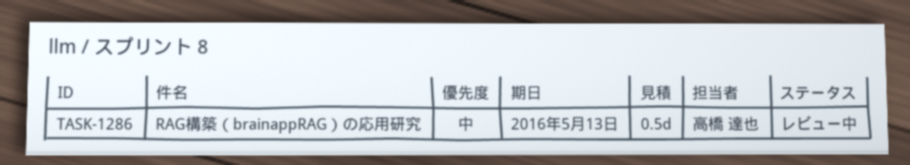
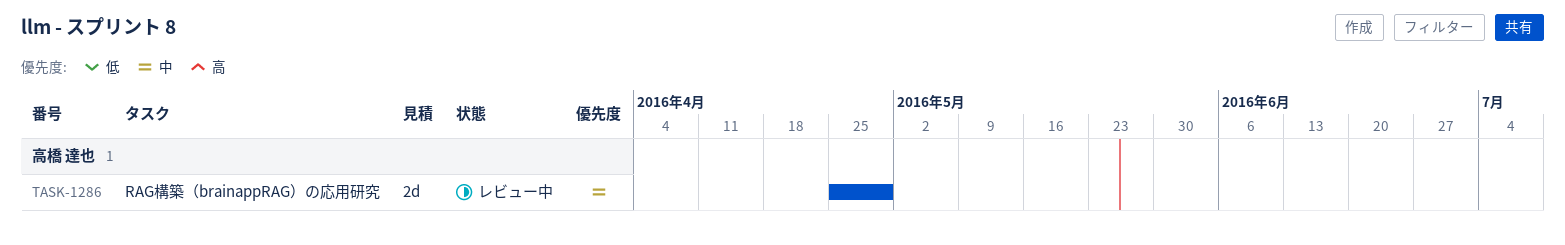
TASK-1286, estimate: 0.5d -> 2d
TASK-1286, due: May 13 -> Apr 29

